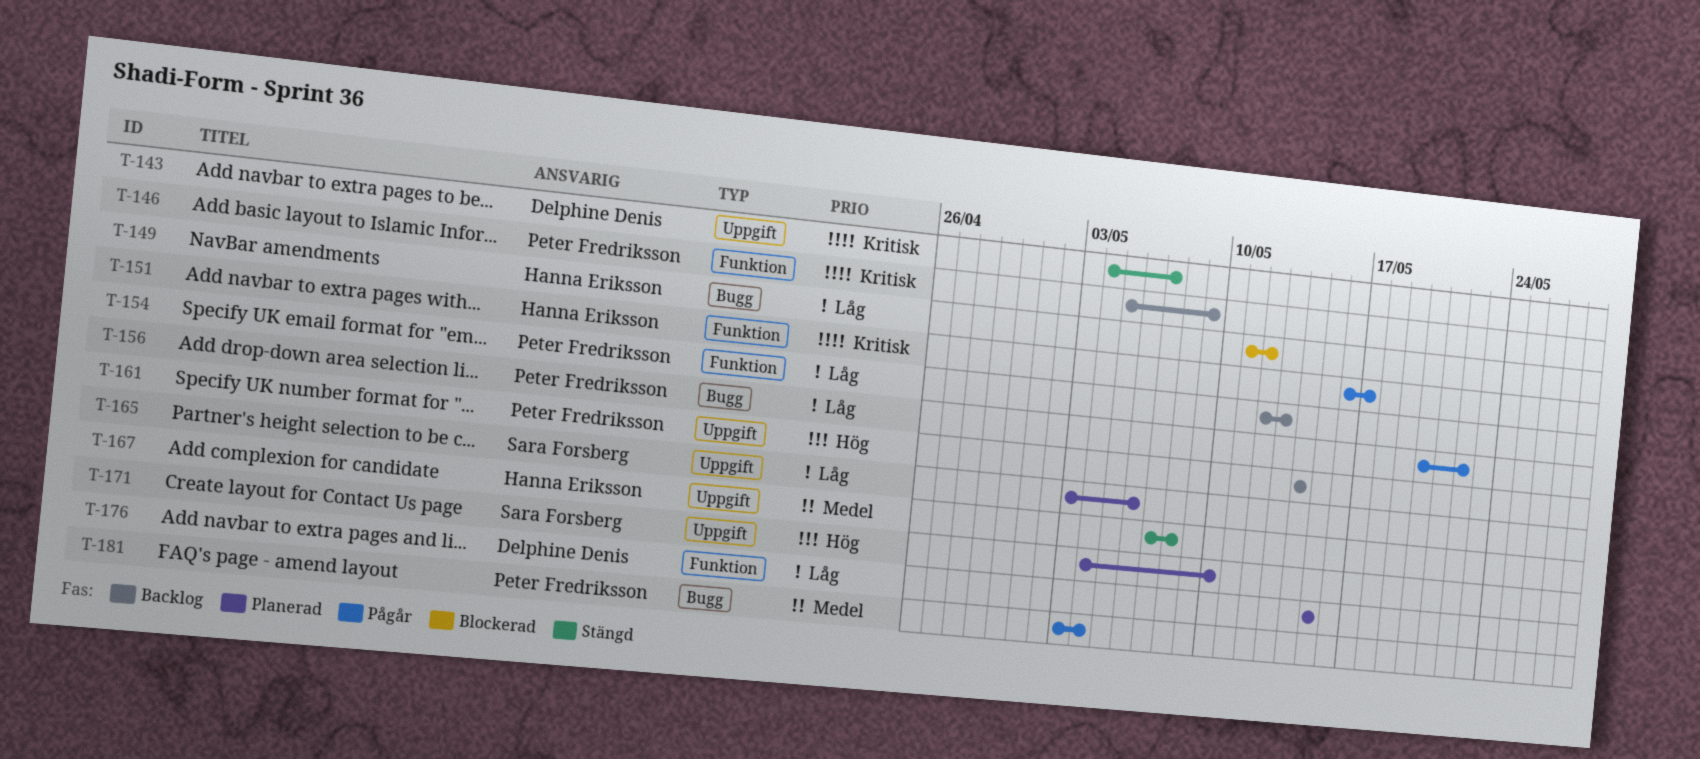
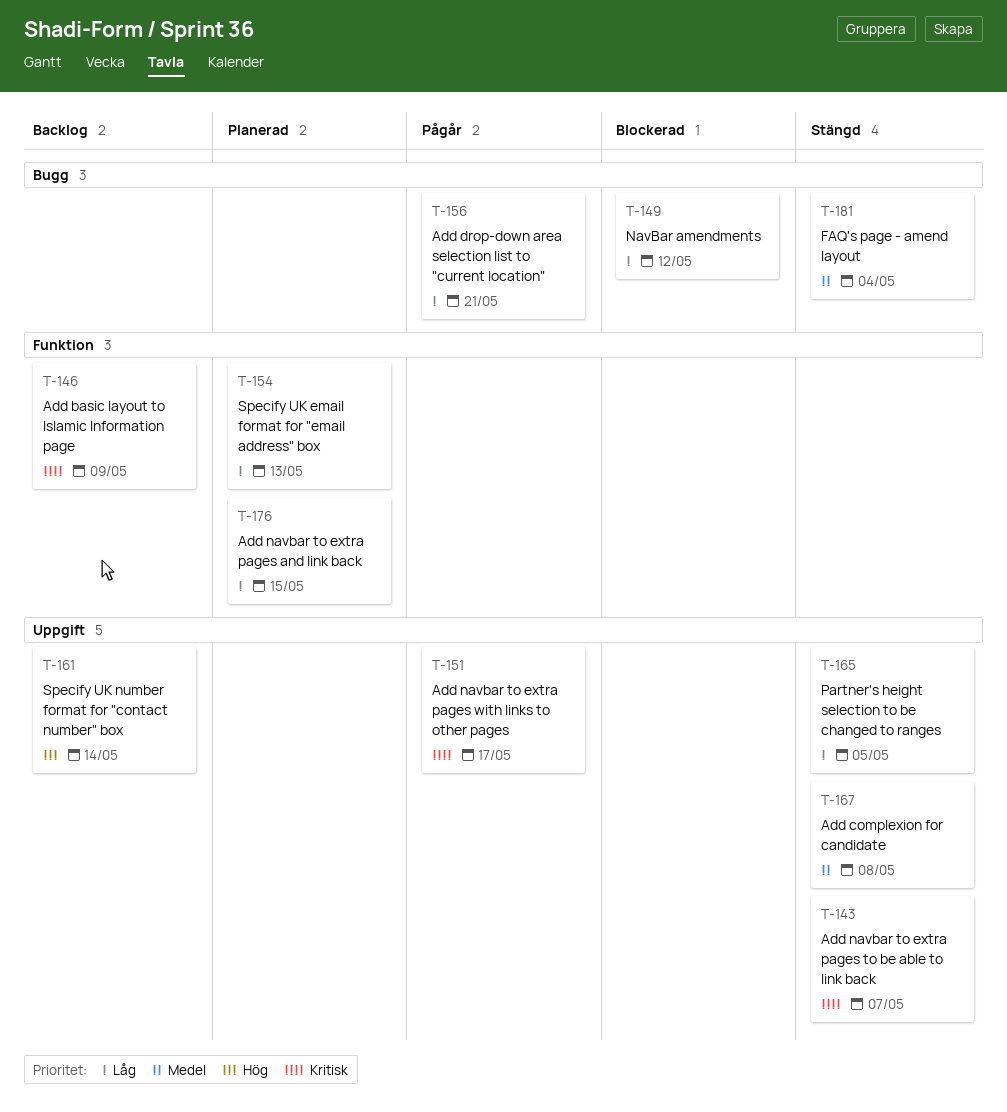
T-151, label: Funktion -> Uppgift
T-154, status: Backlog -> Planerad
T-156, due: May 22 -> May 21
T-165, status: Planerad -> Stängd
T-165, due: May 6 -> May 5
T-171: present -> none
T-181, status: Pågår -> Stängd

